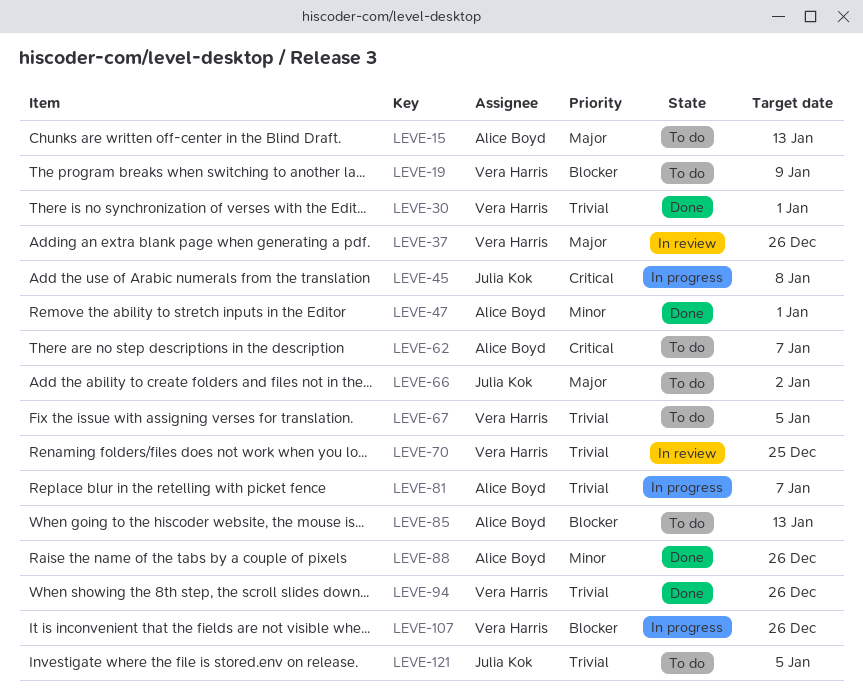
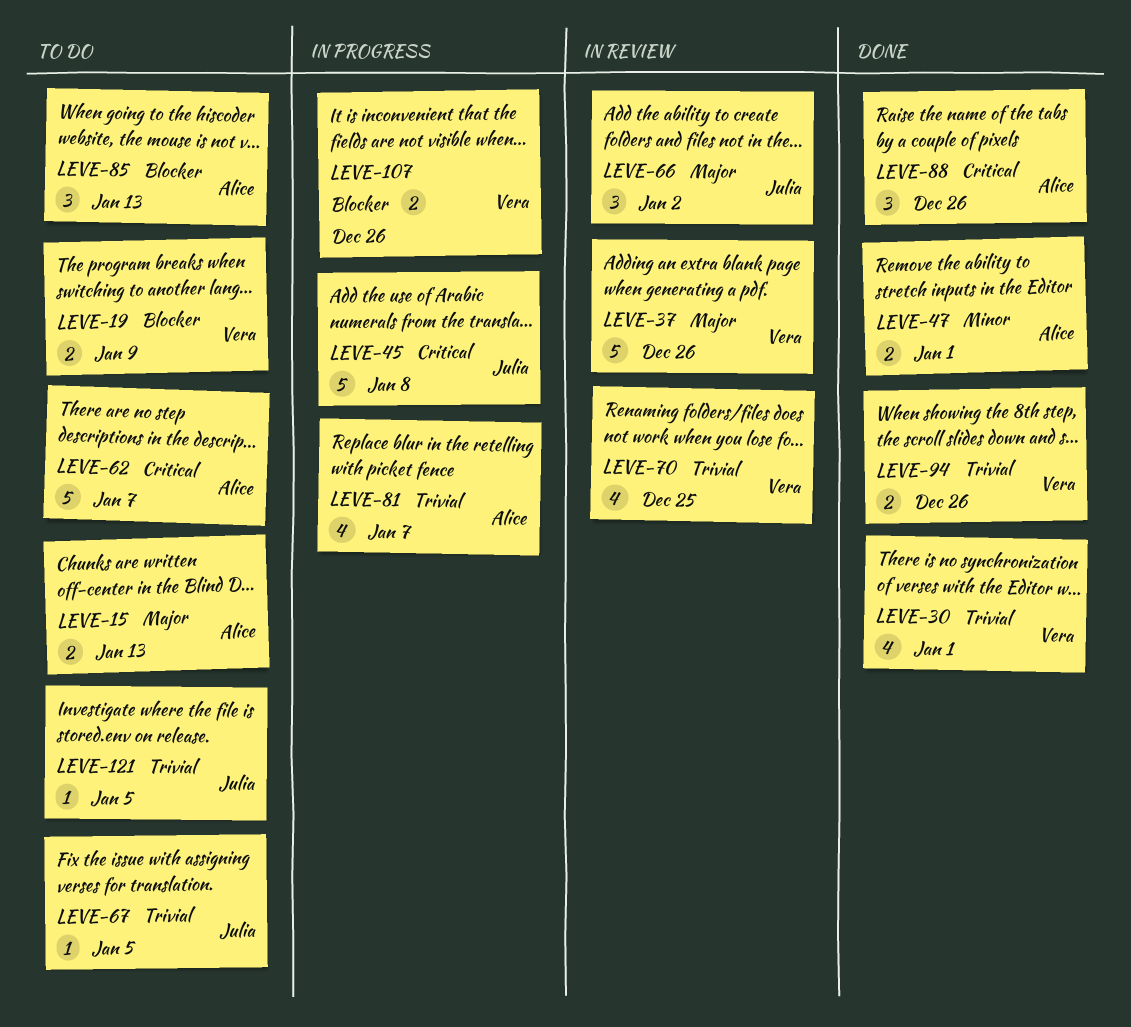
LEVE-66, status: To do -> In review
LEVE-67, owner: Vera Harris -> Julia Kok
LEVE-88, priority: Minor -> Critical

